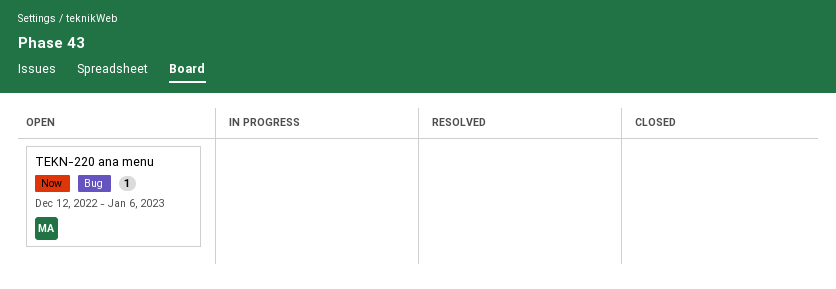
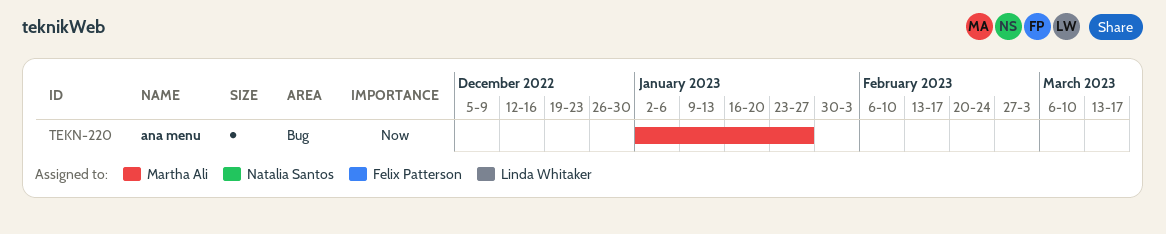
TEKN-220, start: Dec 12 -> Jan 2
TEKN-220, due: Jan 6 -> Jan 27

